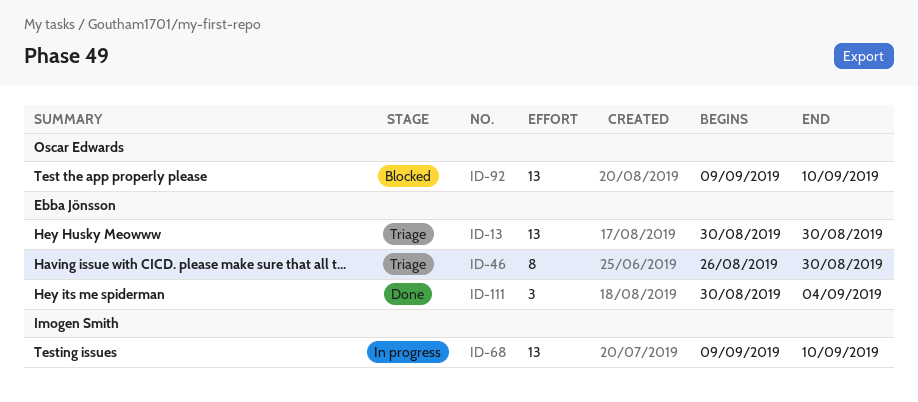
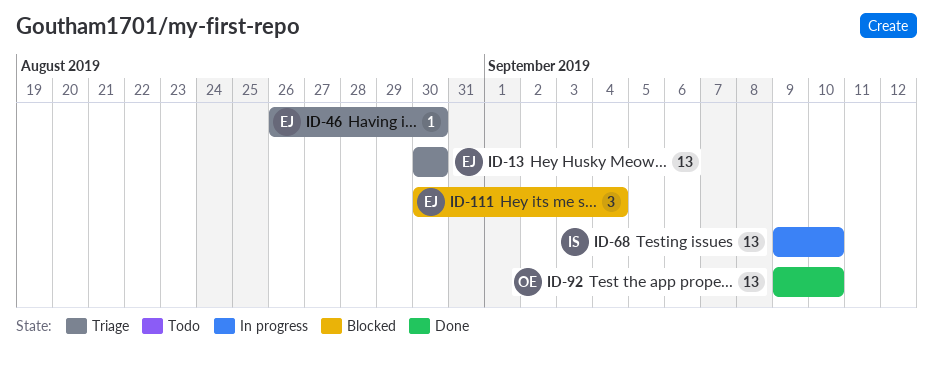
ID-46, estimate: 8 -> 1
ID-92, status: Blocked -> Done
ID-111, status: Done -> Blocked

